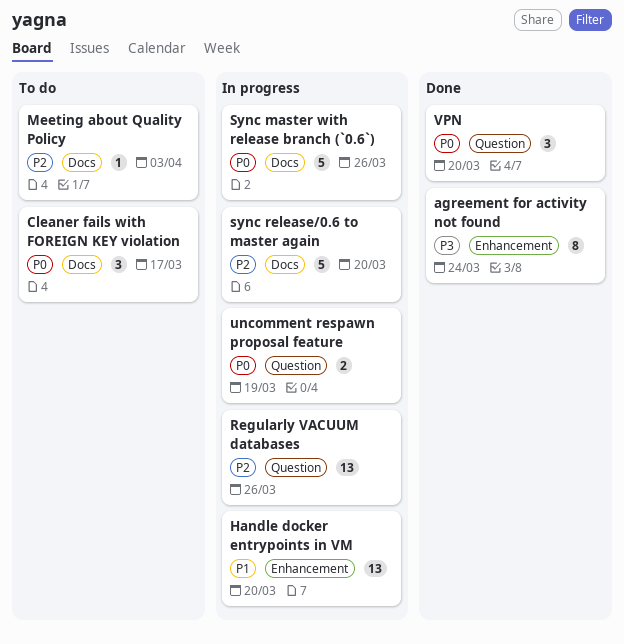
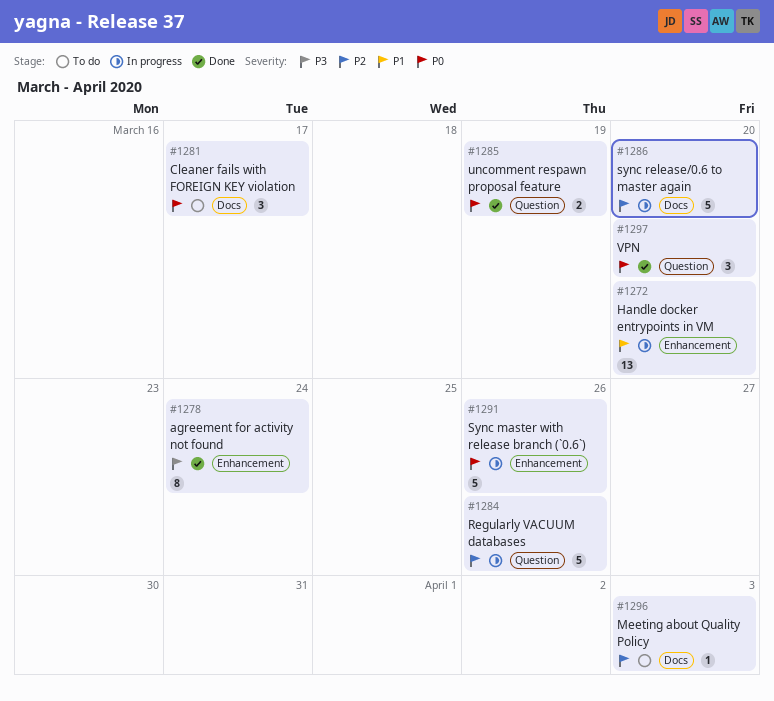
Regularly VACUUM databases, estimate: 13 -> 5
Sync master with release branch (`0.6`), label: Docs -> Enhancement
uncomment respawn proposal feature, status: In progress -> Done

